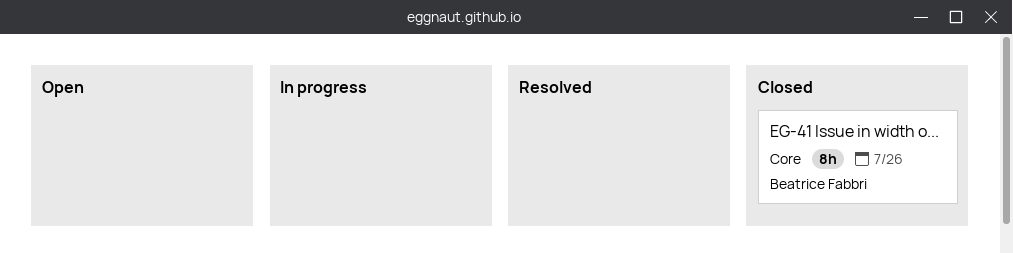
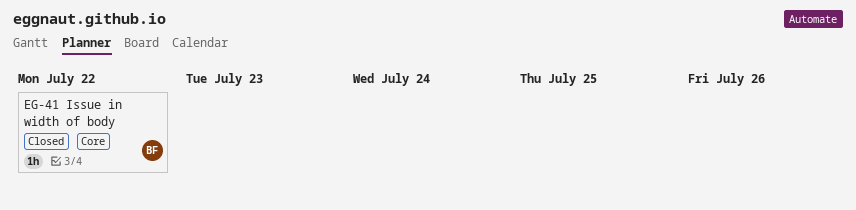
EG-41, estimate: 8h -> 1h
EG-41, due: Jul 26 -> Jul 22

